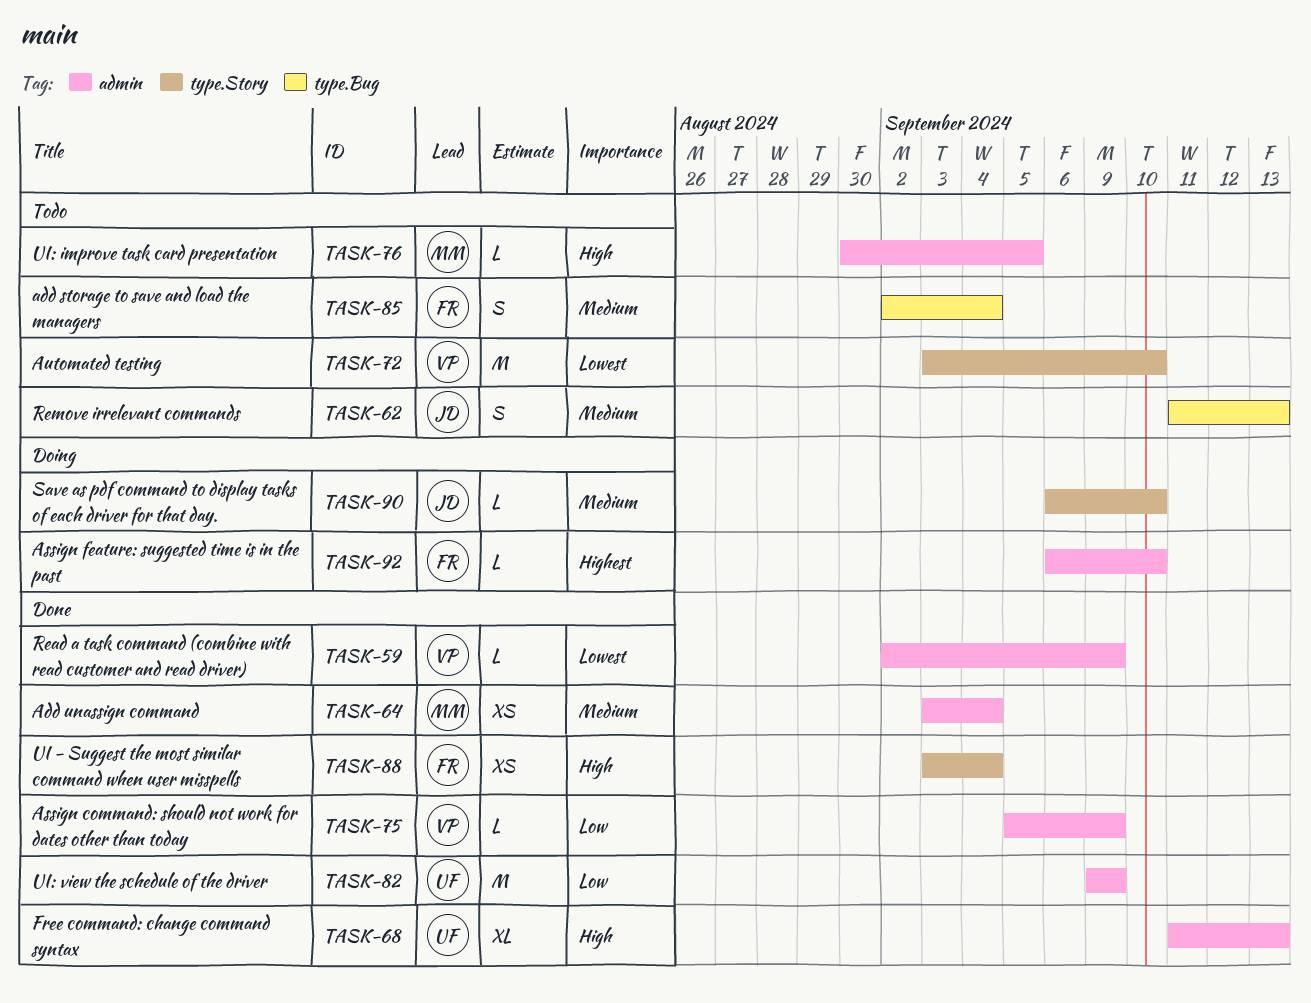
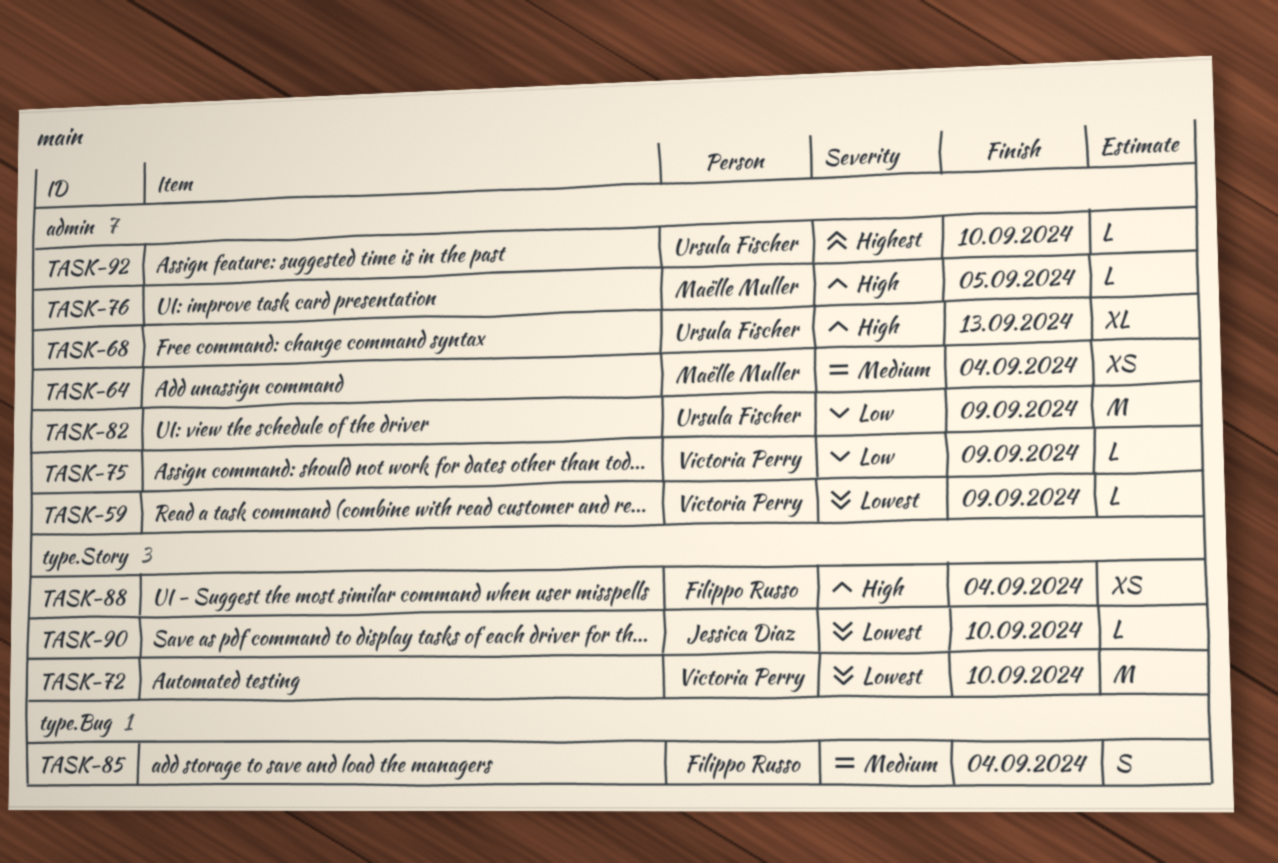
TASK-62: present -> none
TASK-90, priority: Medium -> Lowest
TASK-92, owner: Filippo Russo -> Ursula Fischer

